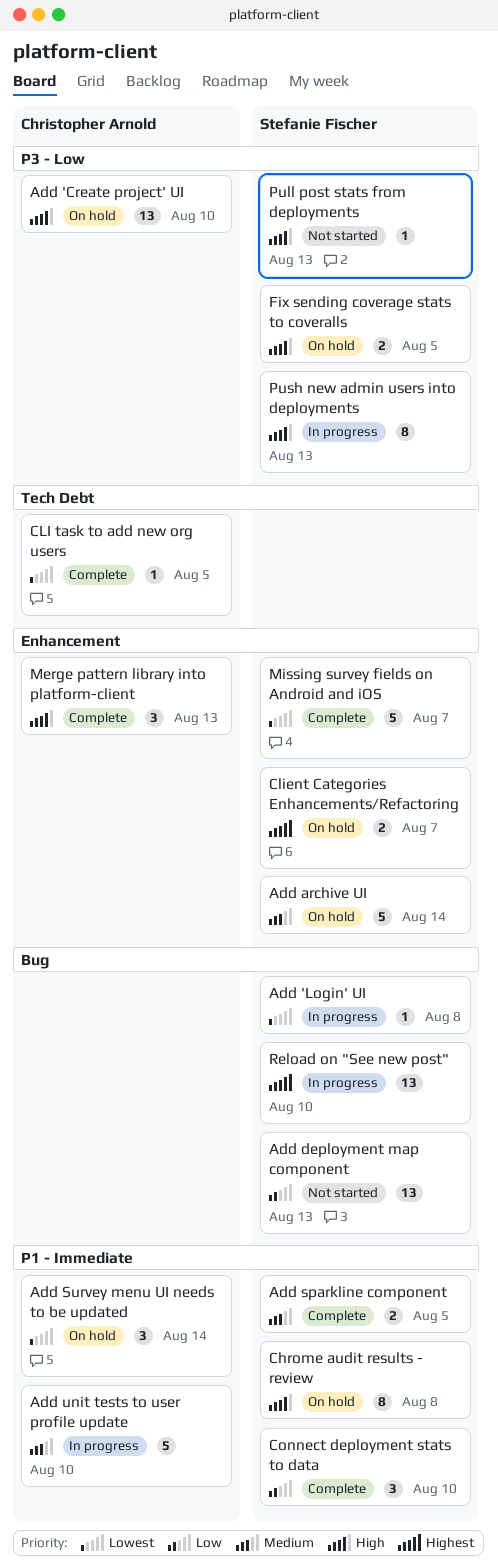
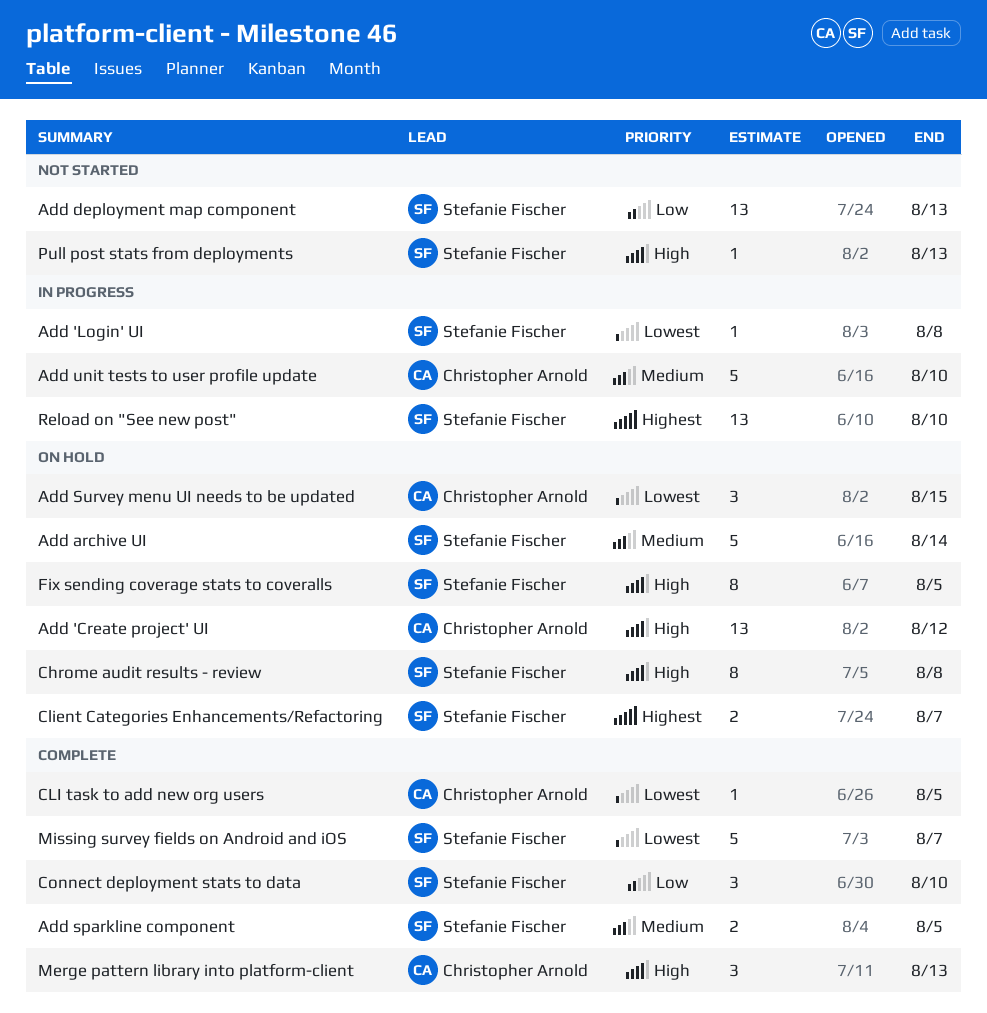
Add 'Create project' UI, due: Aug 10 -> Aug 12
Add Survey menu UI needs to be updated, due: Aug 14 -> Aug 15
Fix sending coverage stats to coveralls, estimate: 2 -> 8
Push new admin users into deployments: present -> none

